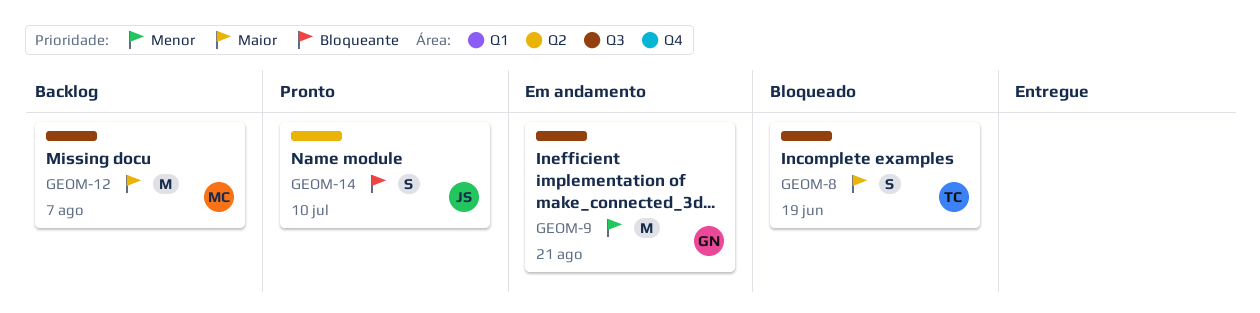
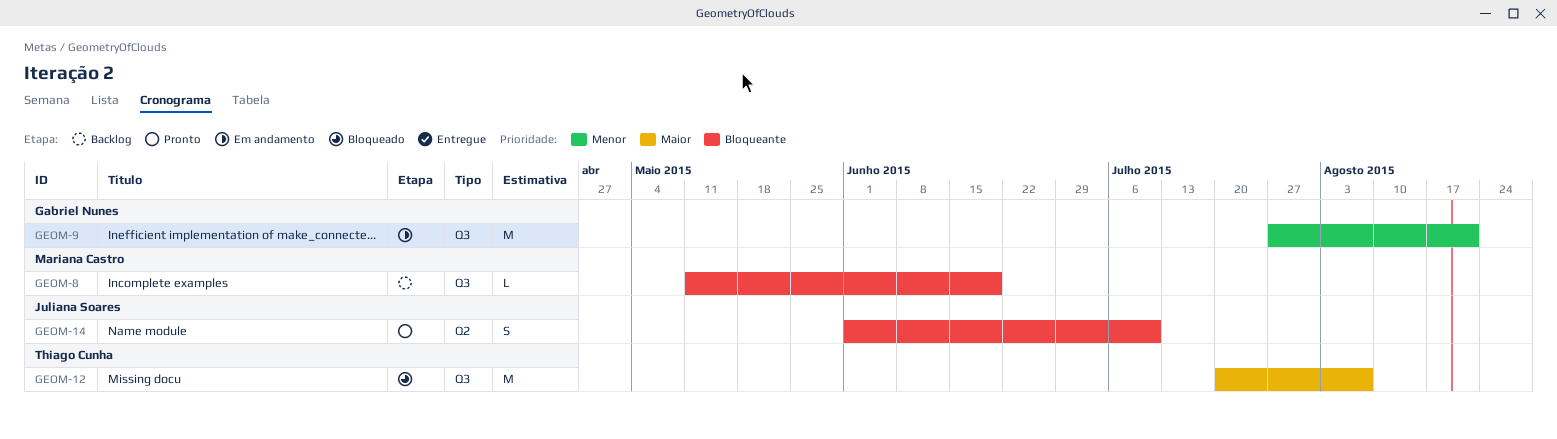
GEOM-8, status: Bloqueado -> Backlog
GEOM-8, owner: Thiago Cunha -> Mariana Castro
GEOM-8, priority: Maior -> Bloqueante
GEOM-8, estimate: S -> L
GEOM-12, status: Backlog -> Bloqueado
GEOM-12, owner: Mariana Castro -> Thiago Cunha

